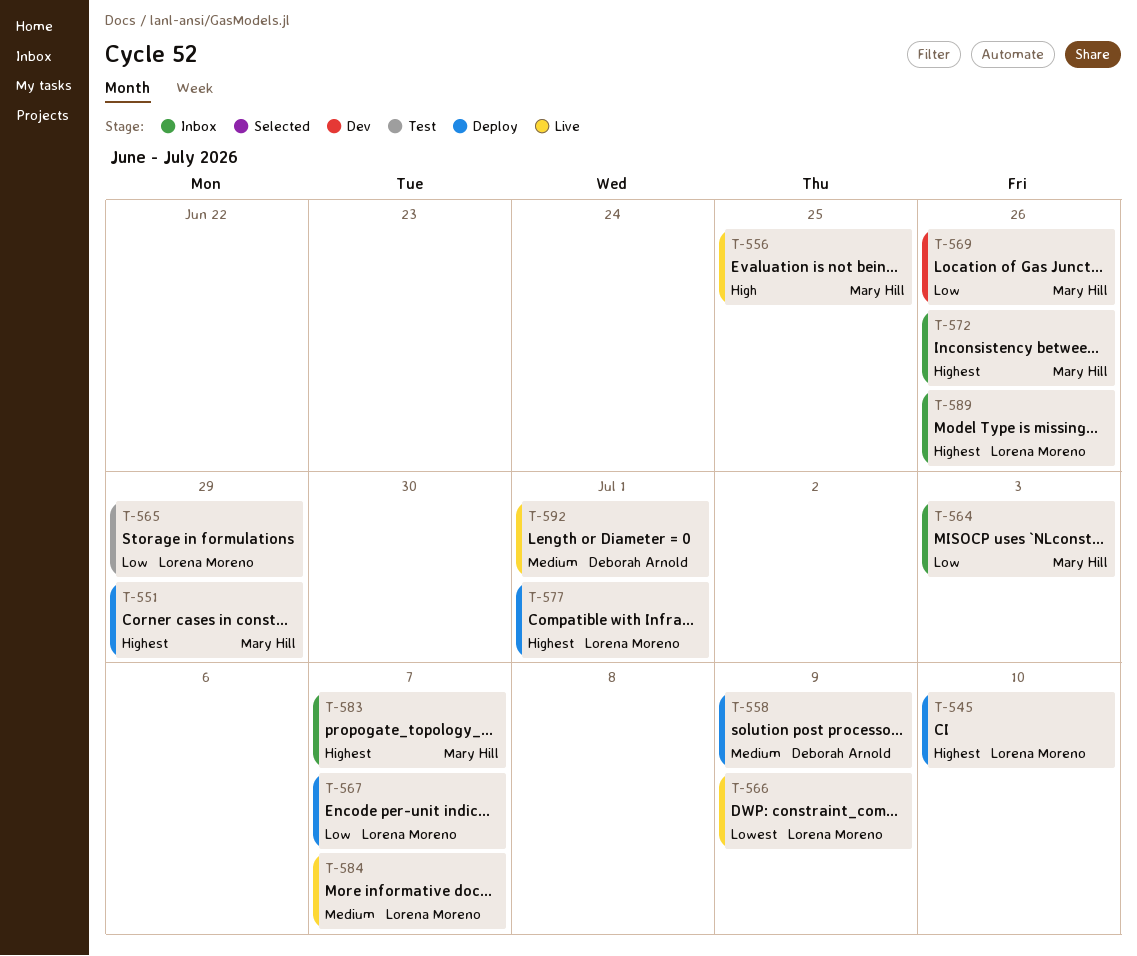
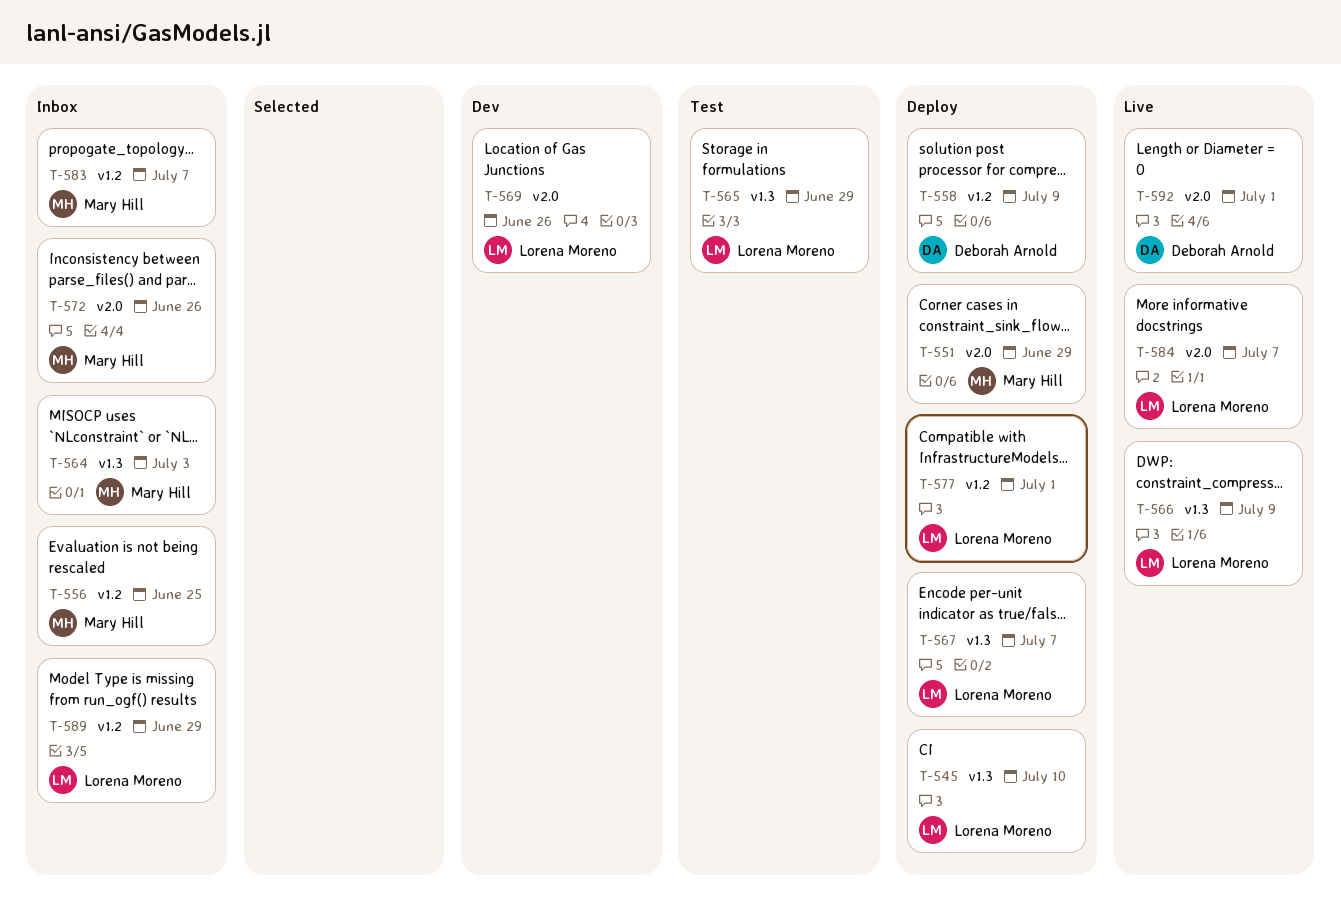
T-556, status: Live -> Inbox
T-569, owner: Mary Hill -> Lorena Moreno
T-589, due: Jun 26 -> Jun 29

